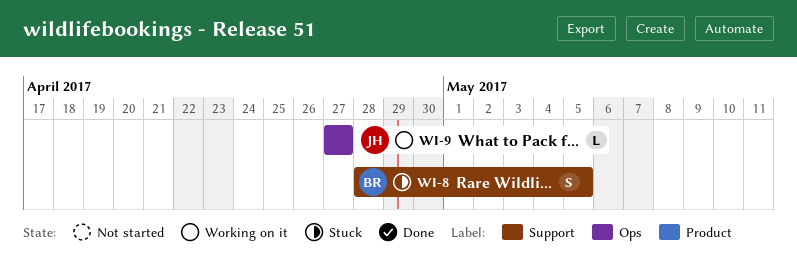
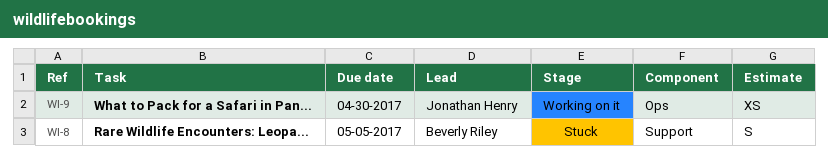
WI-9, estimate: L -> XS
WI-9, due: Apr 27 -> Apr 30

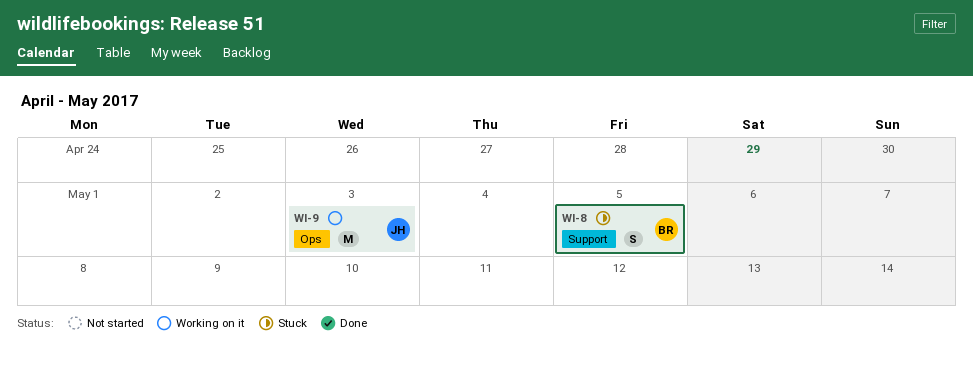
WI-9, estimate: XS -> M
WI-9, due: Apr 30 -> May 3

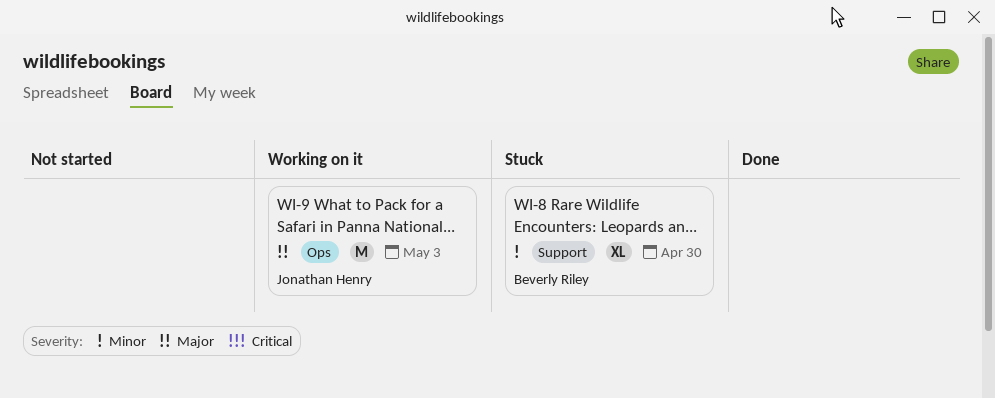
WI-8, estimate: S -> XL
WI-8, due: May 5 -> Apr 30

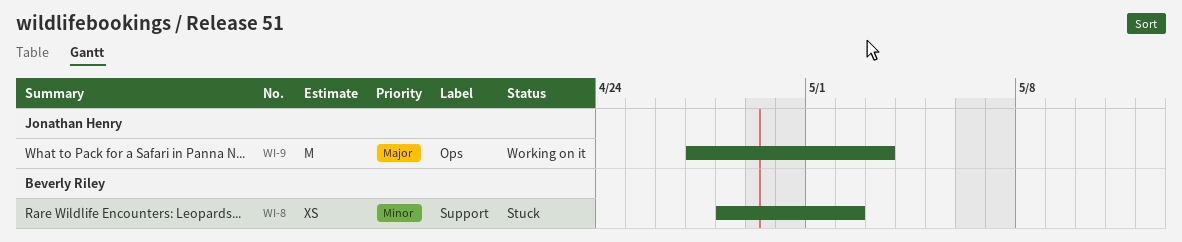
WI-8, estimate: XL -> XS
WI-8, due: Apr 30 -> May 2

